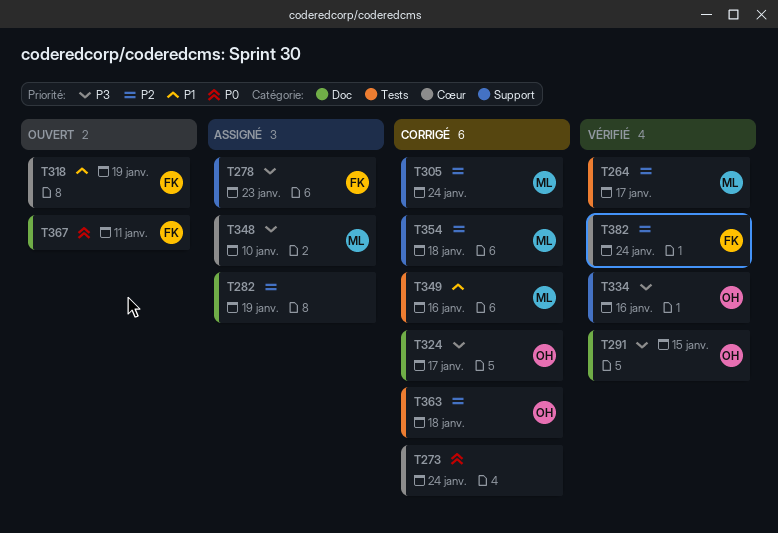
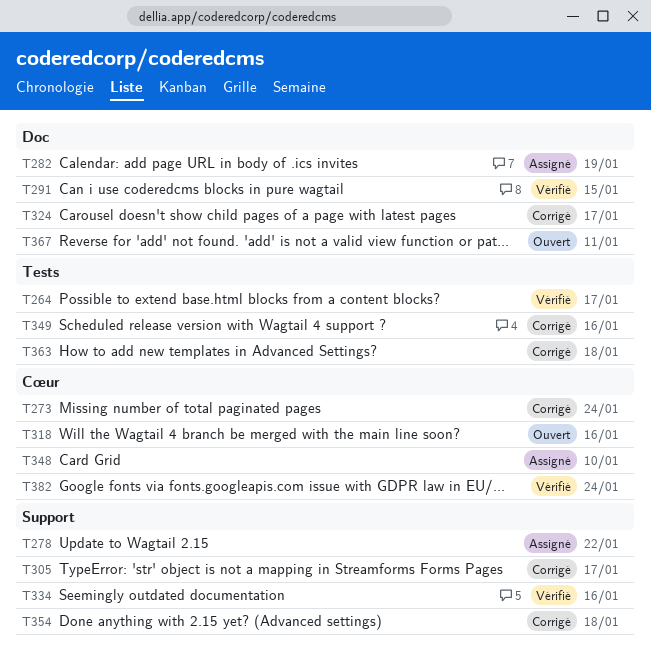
T278, due: Jan 23 -> Jan 22
T305, due: Jan 24 -> Jan 17
T318, due: Jan 19 -> Jan 16

